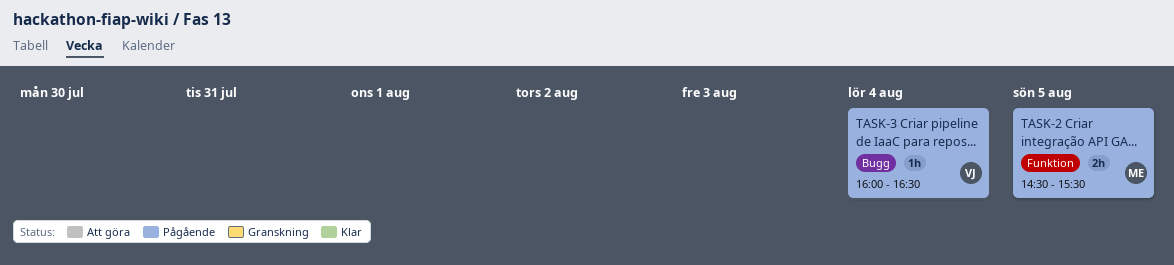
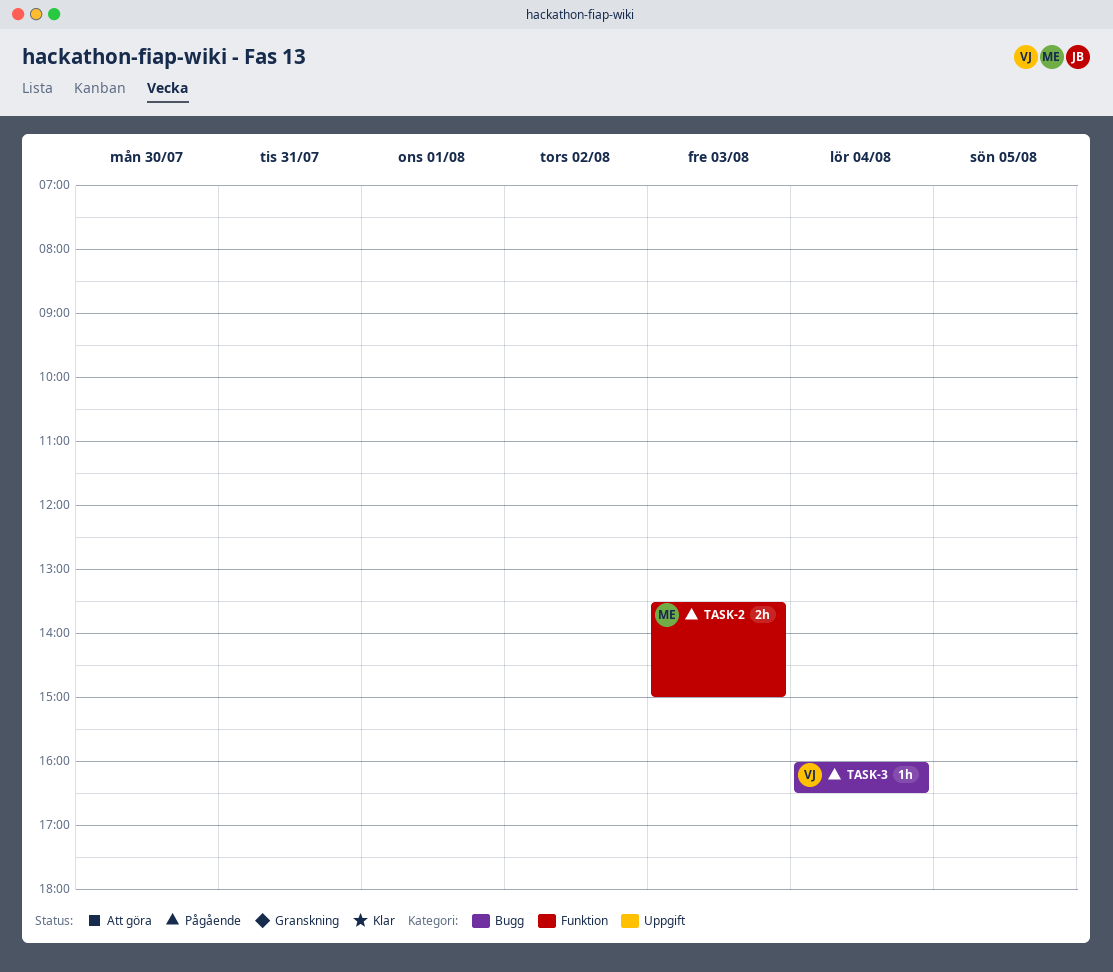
TASK-2, day: Aug 5 -> Aug 3
TASK-2, begins: 14:30 -> 13:30
TASK-2, ends: 15:30 -> 15:00

